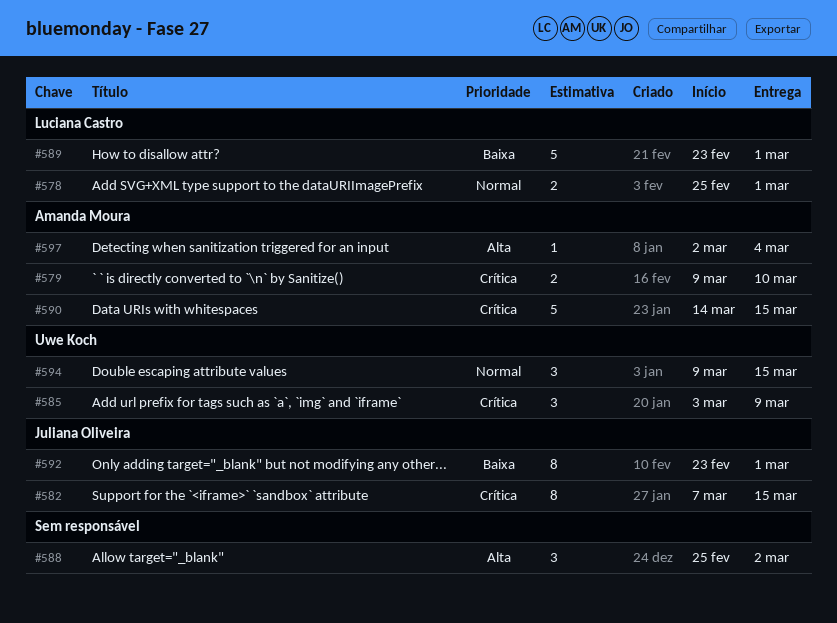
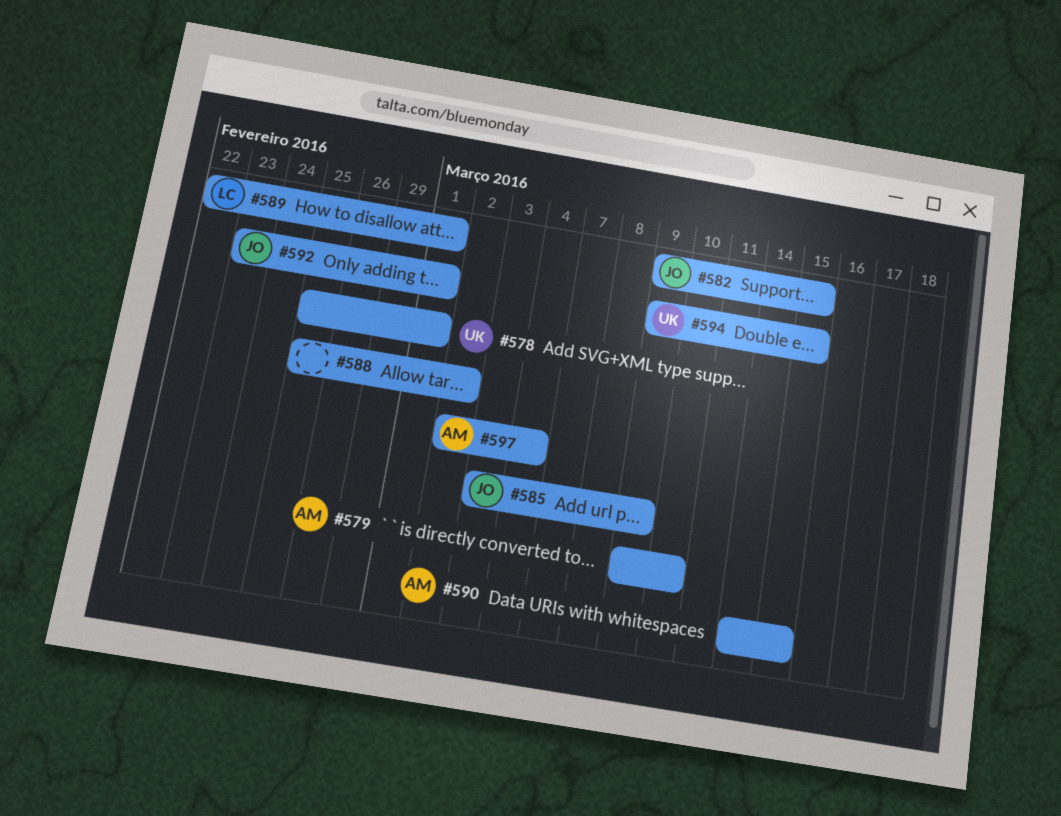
#578, owner: Luciana Castro -> Uwe Koch
#582, start: Mar 7 -> Mar 9
#585, owner: Uwe Koch -> Juliana Oliveira
#589, start: Feb 23 -> Feb 22

